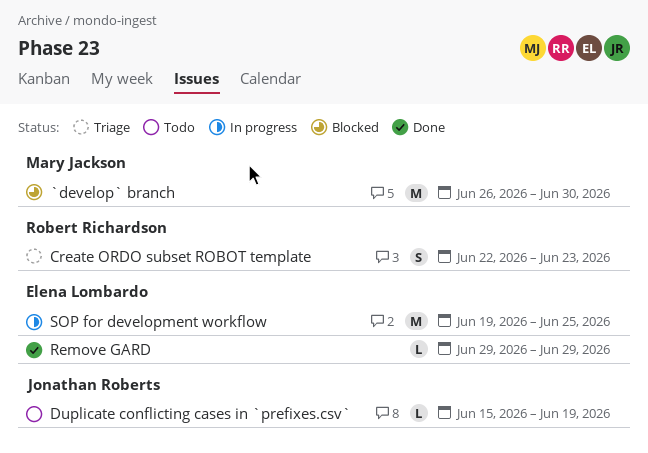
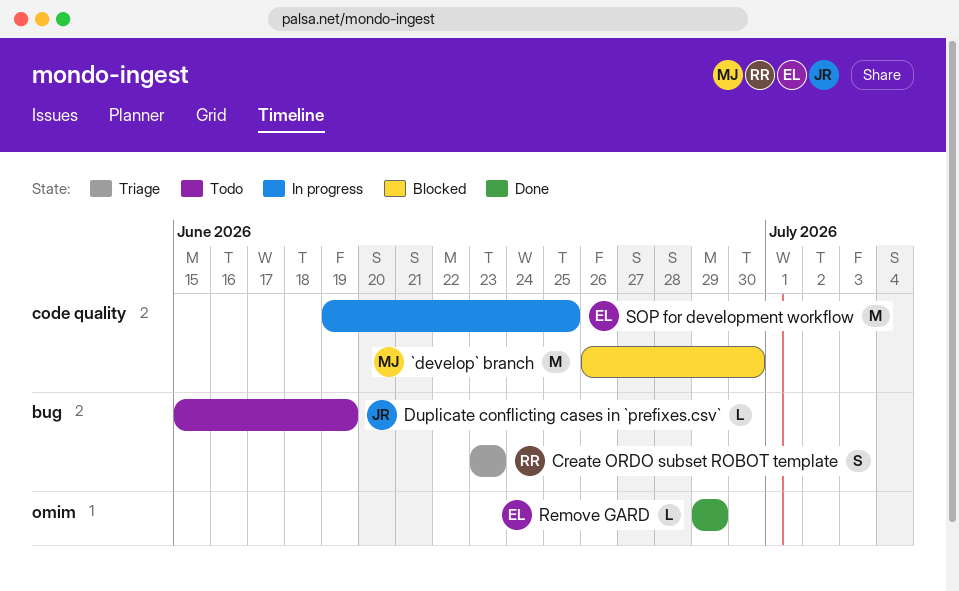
Create ORDO subset ROBOT template, start: Jun 22 -> Jun 23

